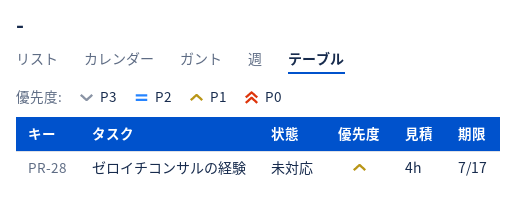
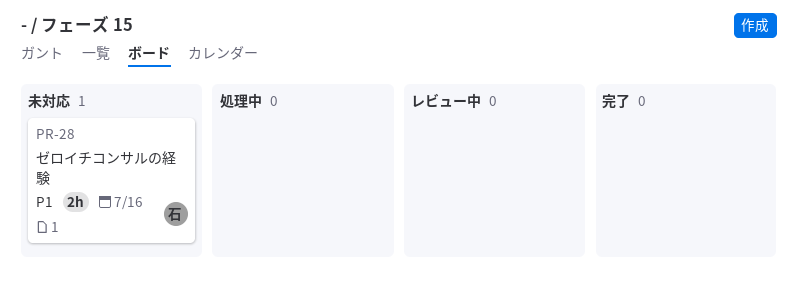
PR-28, estimate: 4h -> 2h
PR-28, due: Jul 17 -> Jul 16

